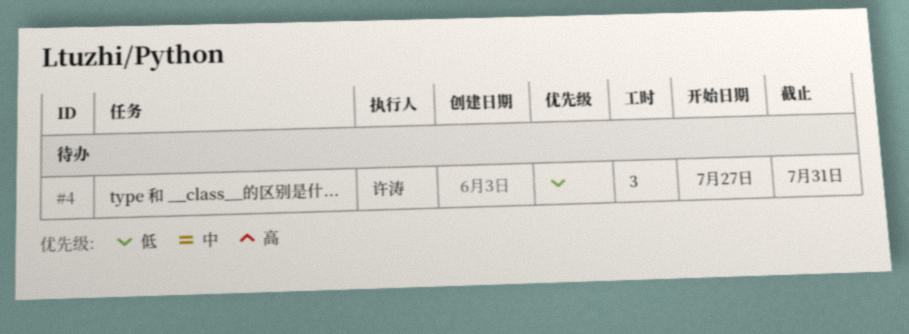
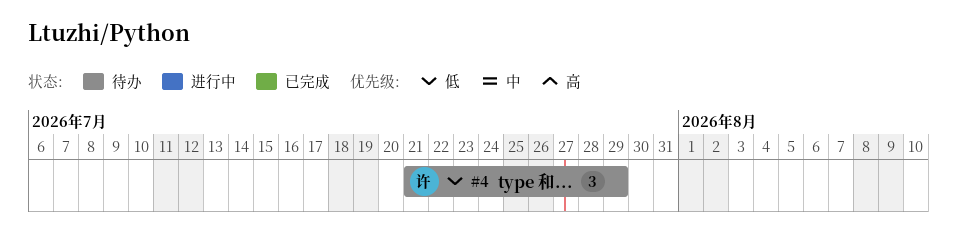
#4, start: Jul 27 -> Jul 21
#4, due: Jul 31 -> Jul 29

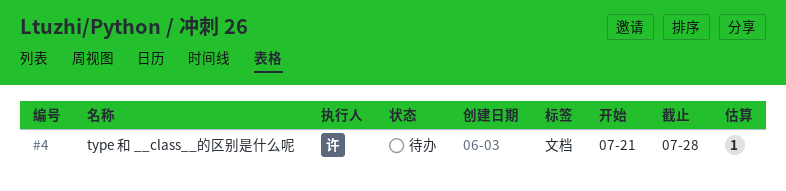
#4, estimate: 3 -> 1
#4, due: Jul 29 -> Jul 28

